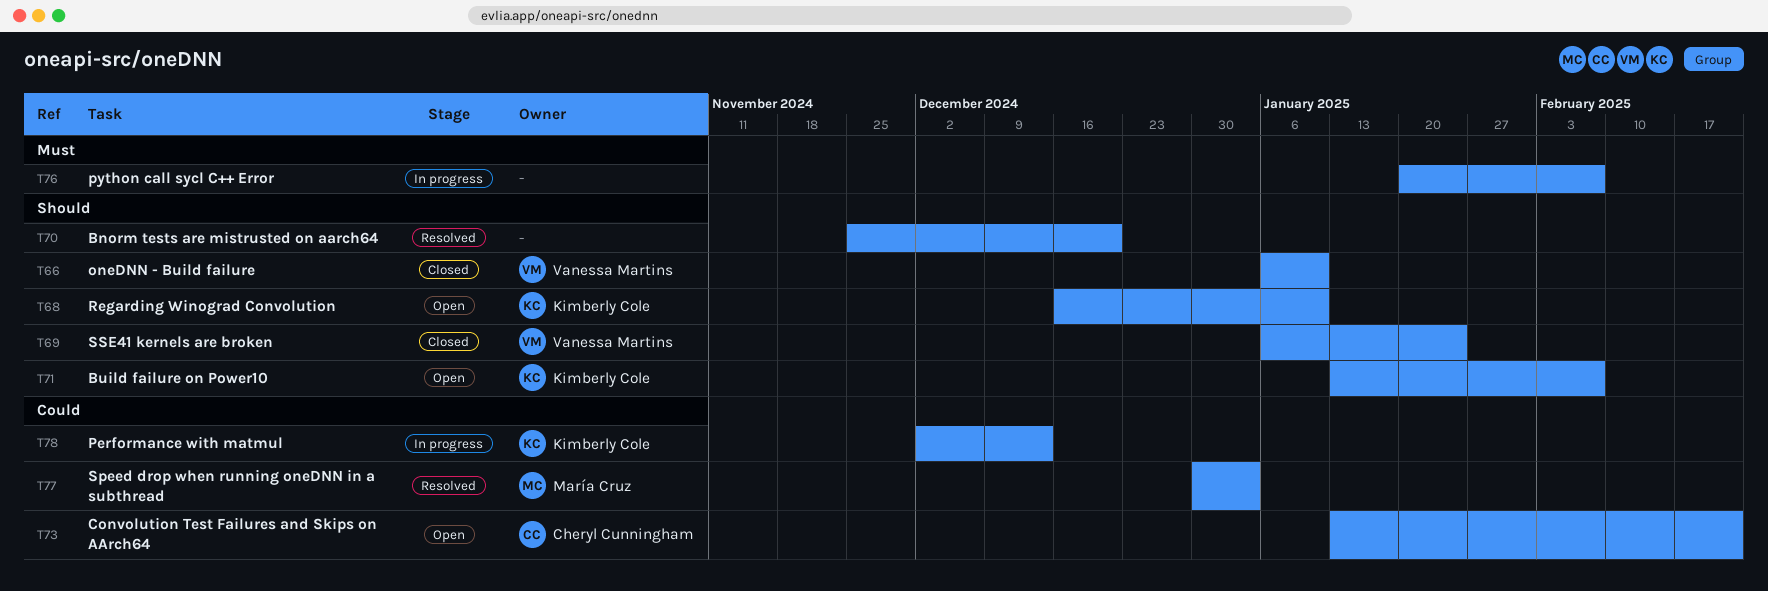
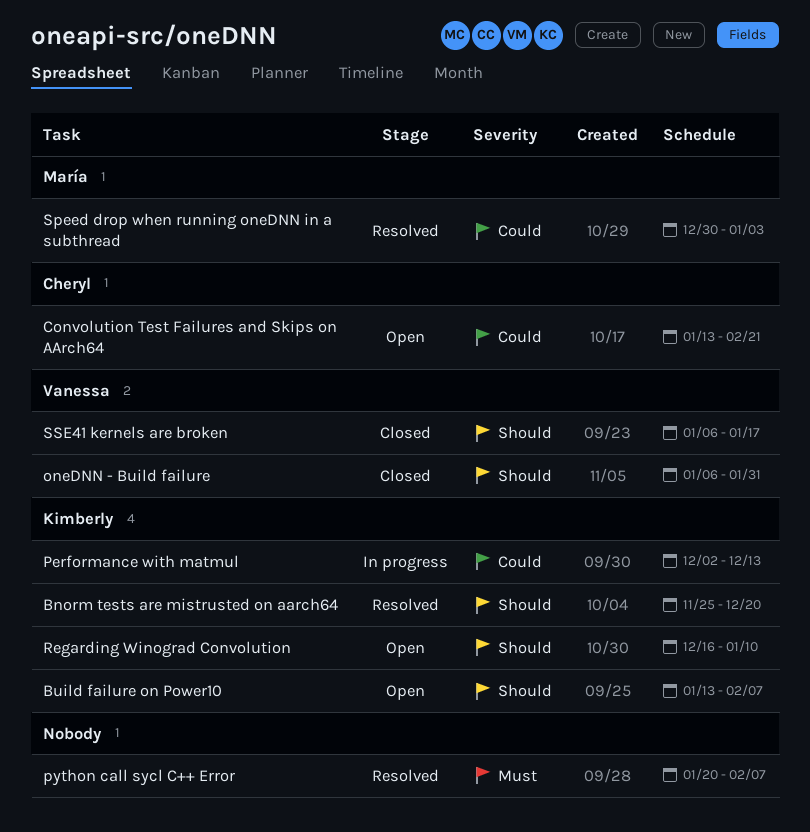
Bnorm tests are mistrusted on aarch64, owner: none -> Kimberly Cole
oneDNN - Build failure, due: Jan 10 -> Jan 31
python call sycl C++ Error, status: In progress -> Resolved
SSE41 kernels are broken, due: Jan 24 -> Jan 17

